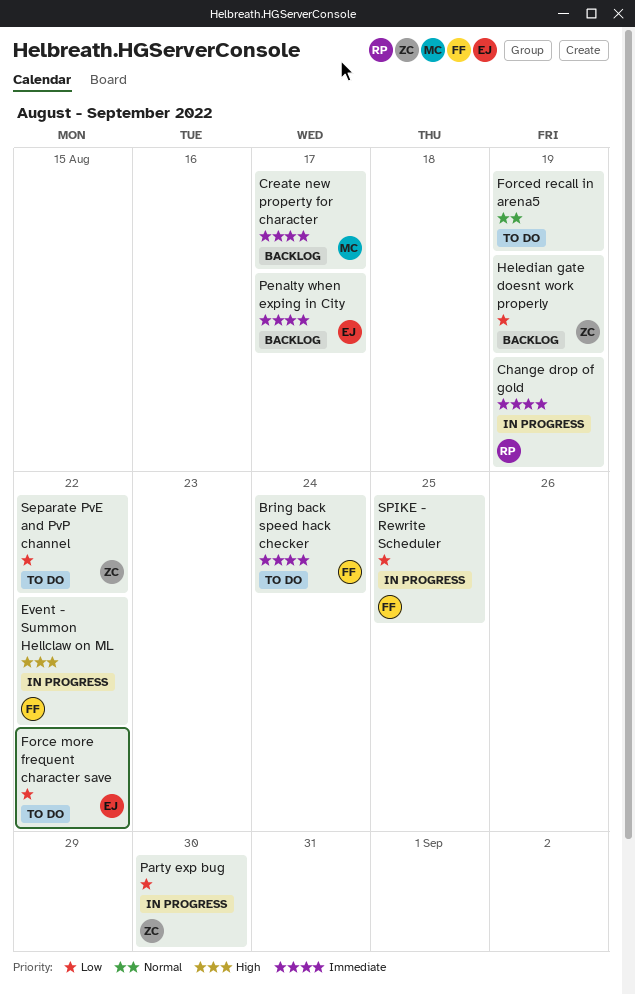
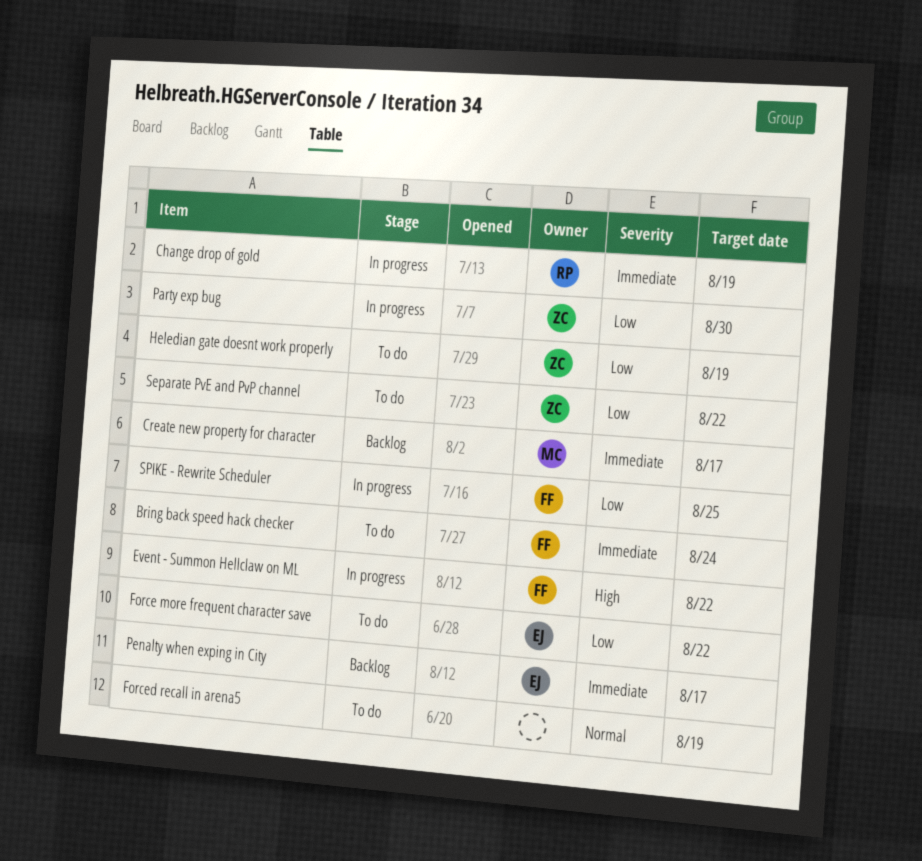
Heledian gate doesnt work properly, status: Backlog -> To do

